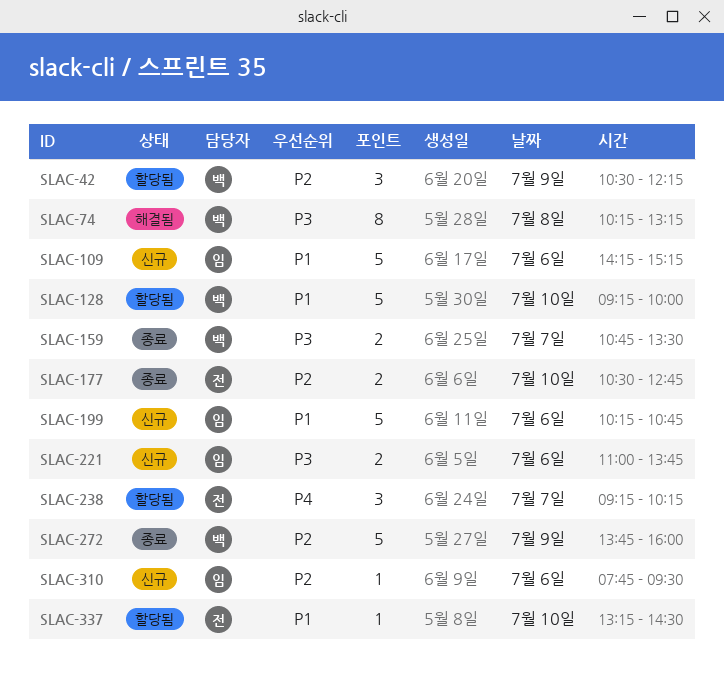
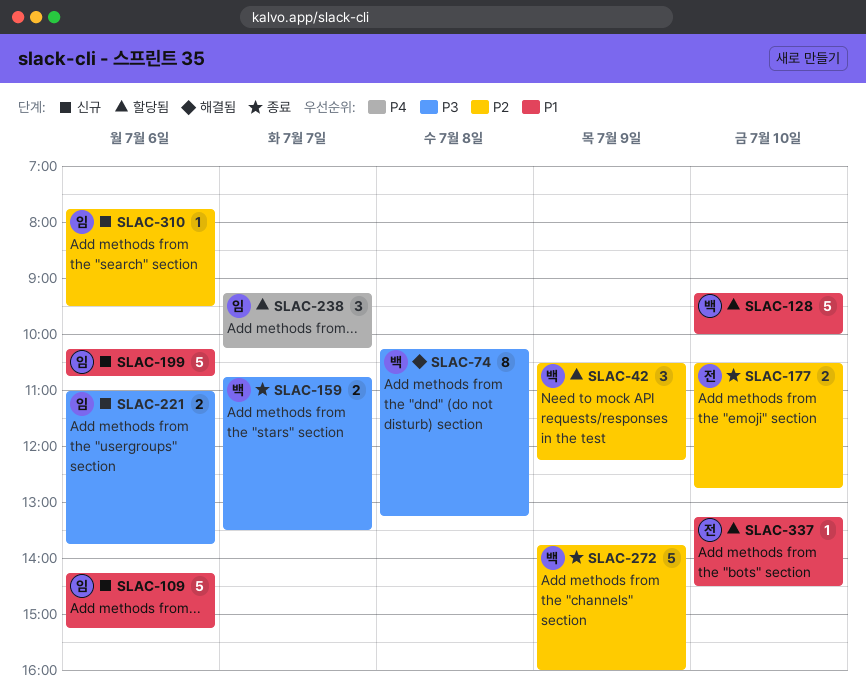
SLAC-238, owner: 전 -> 임

